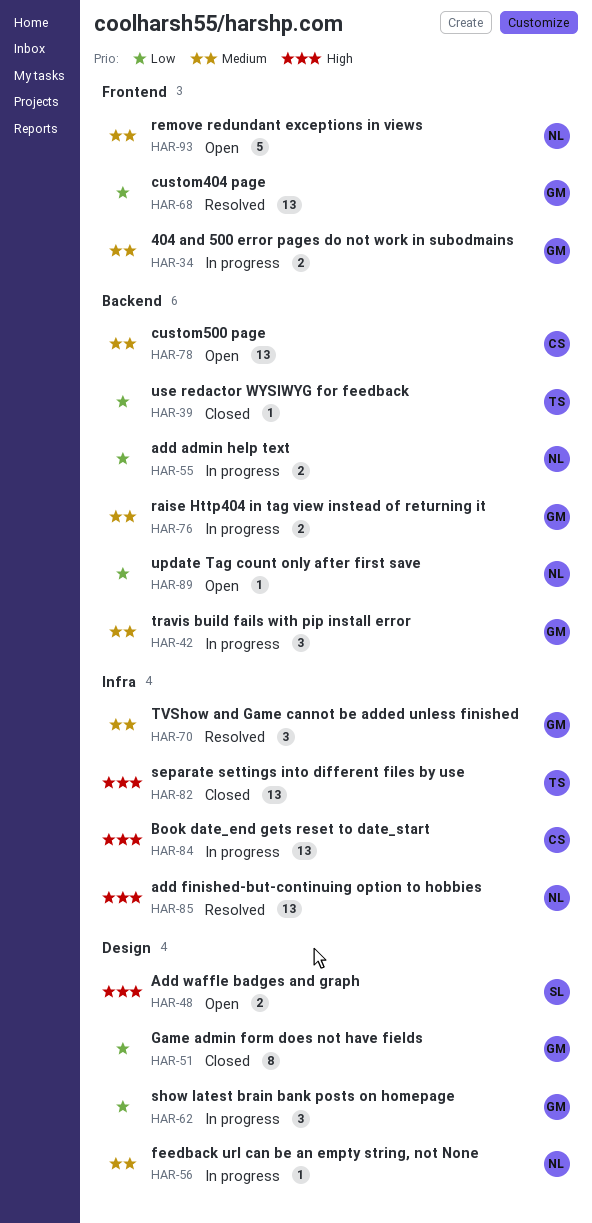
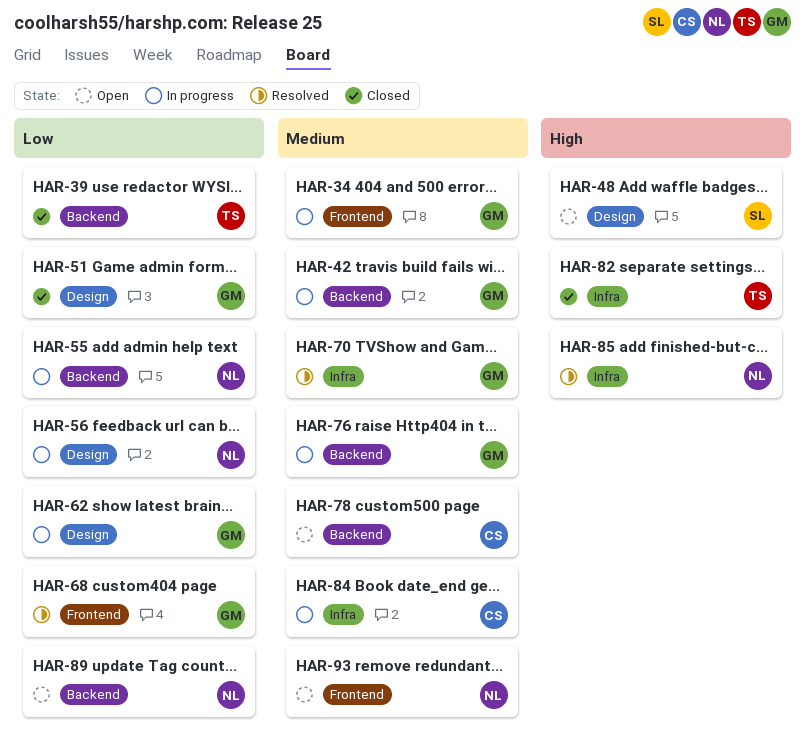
HAR-56, priority: Medium -> Low
HAR-84, priority: High -> Medium

